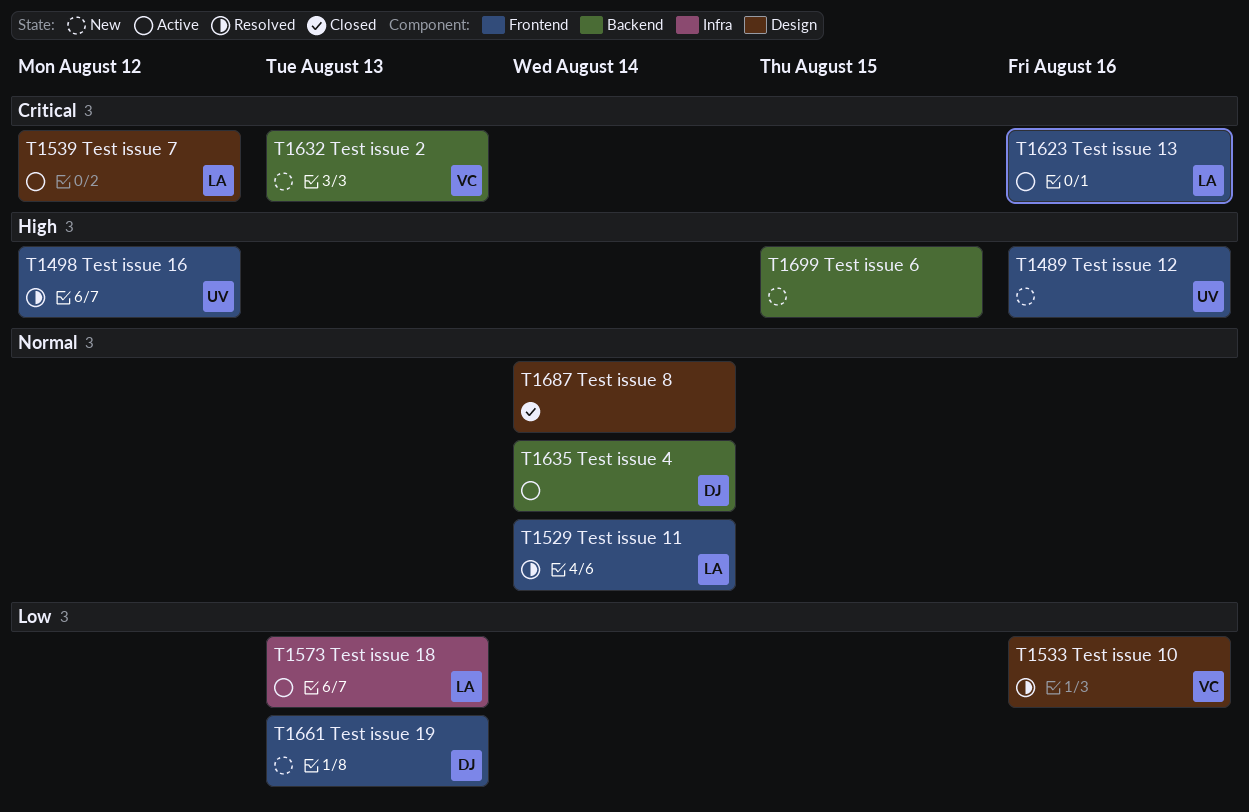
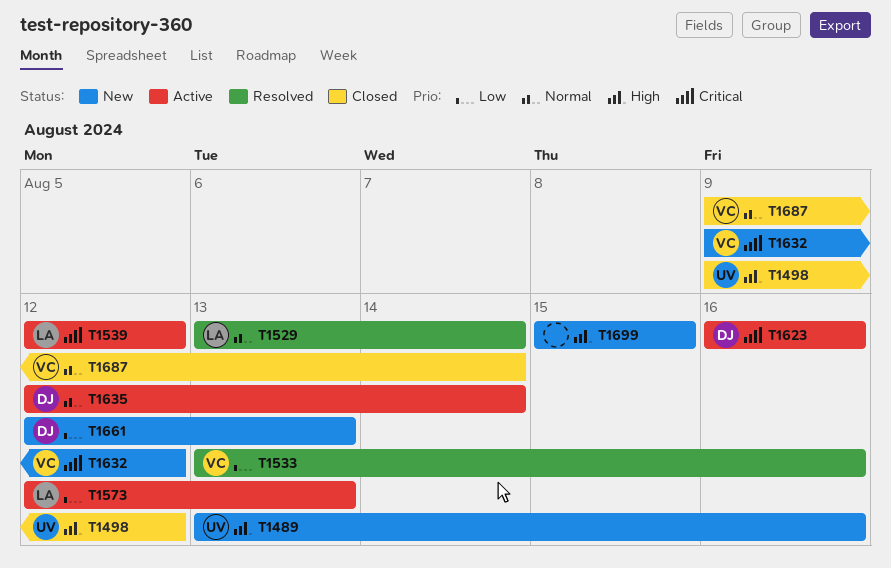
T1498, status: Resolved -> Closed
T1623, owner: LA -> DJ
T1632, due: Aug 13 -> Aug 12
T1687, owner: none -> VC

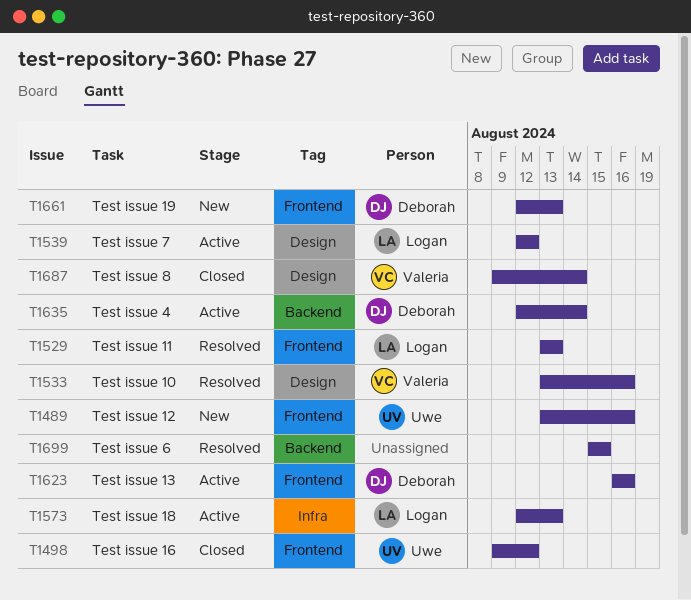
T1529, due: Aug 14 -> Aug 13
T1632: present -> none
T1699, status: New -> Resolved

